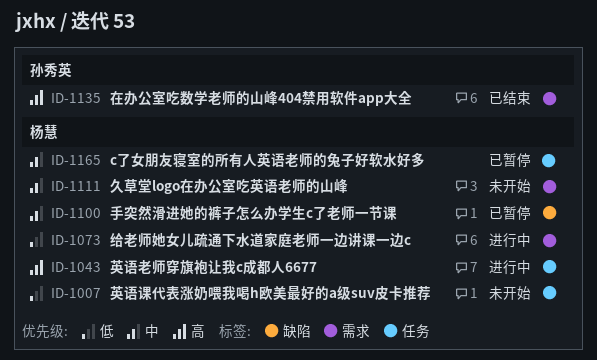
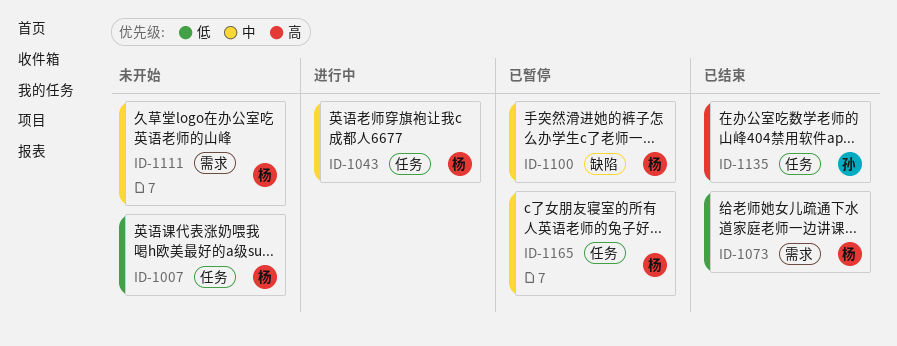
ID-1043, priority: 高 -> 中
ID-1073, status: 进行中 -> 已结束
ID-1135, label: 需求 -> 任务

